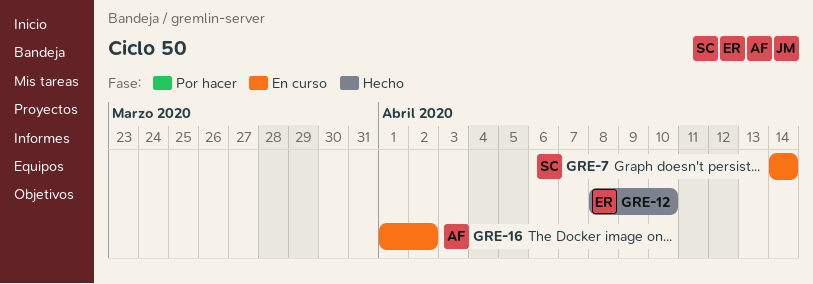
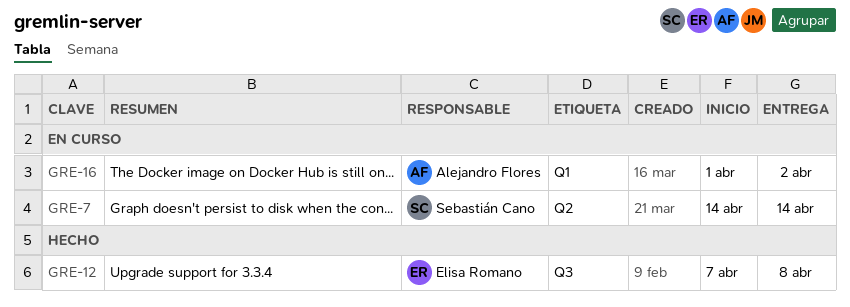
GRE-12, start: Apr 8 -> Apr 7
GRE-12, due: Apr 10 -> Apr 8

